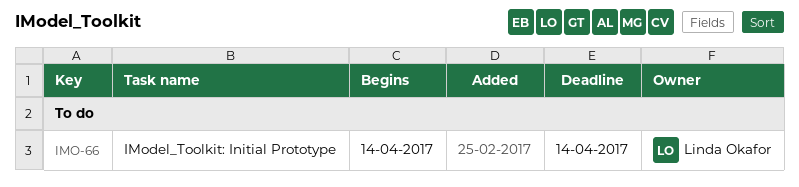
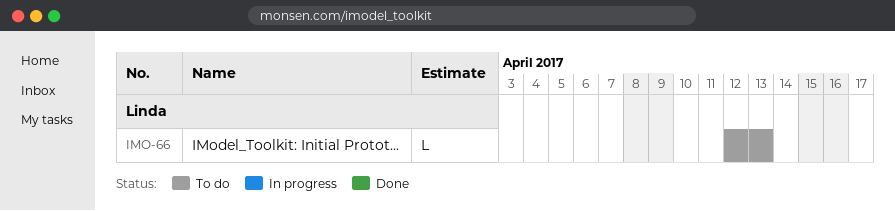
IMO-66, start: Apr 14 -> Apr 12
IMO-66, due: Apr 14 -> Apr 13

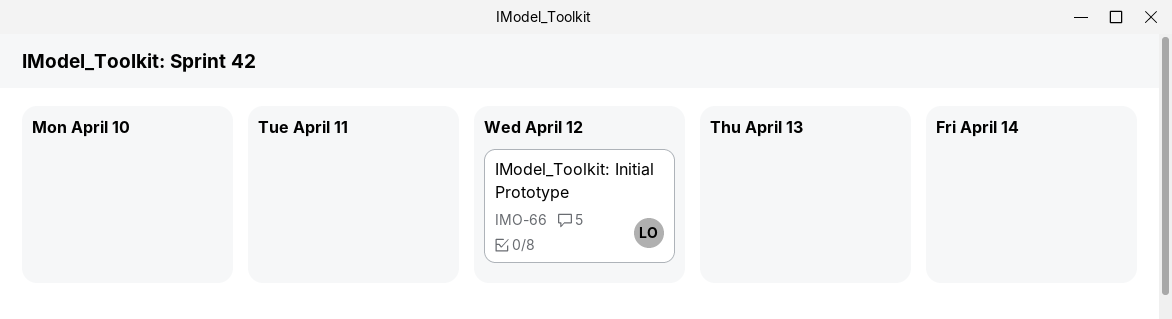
IMO-66, due: Apr 13 -> Apr 12

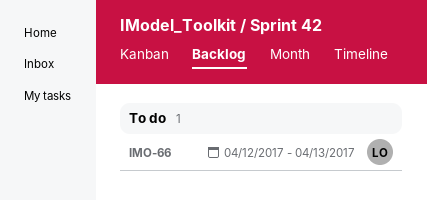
IMO-66, due: Apr 12 -> Apr 13

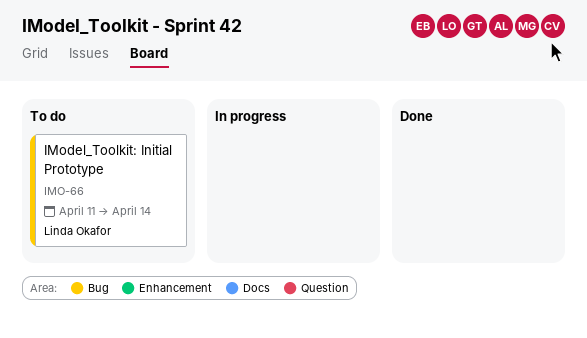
IMO-66, start: Apr 12 -> Apr 11
IMO-66, due: Apr 13 -> Apr 14

